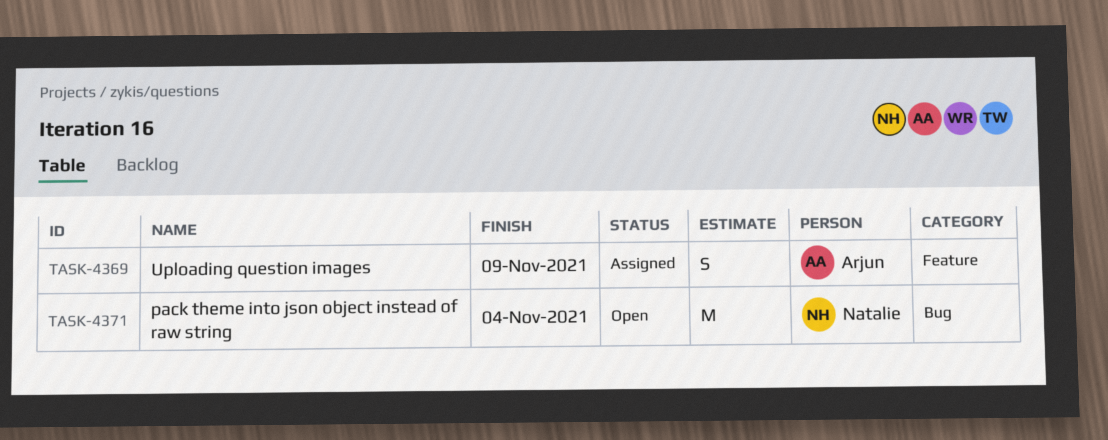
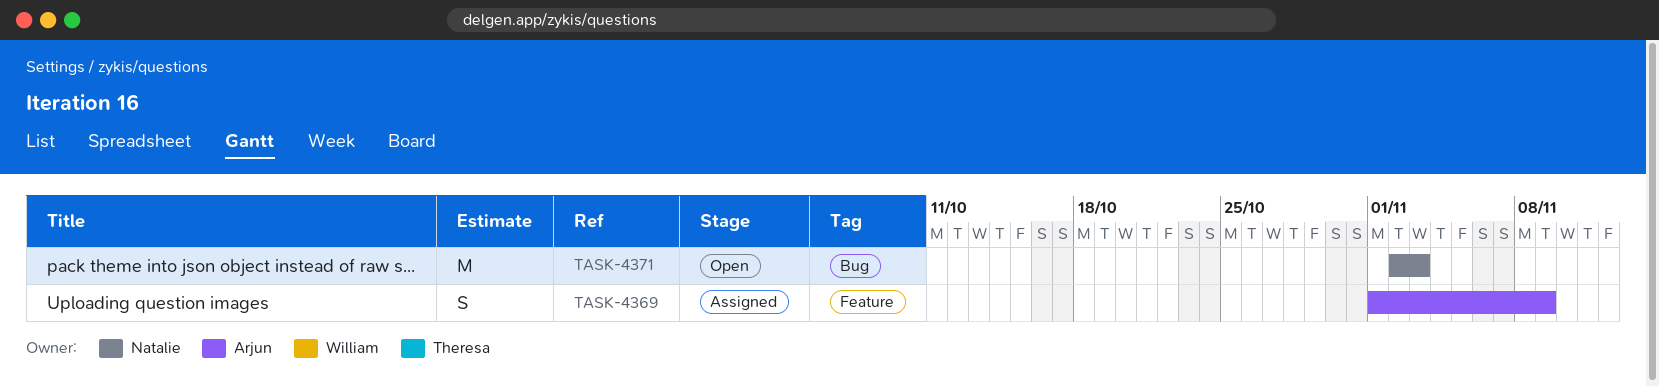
TASK-4371, due: Nov 4 -> Nov 3

